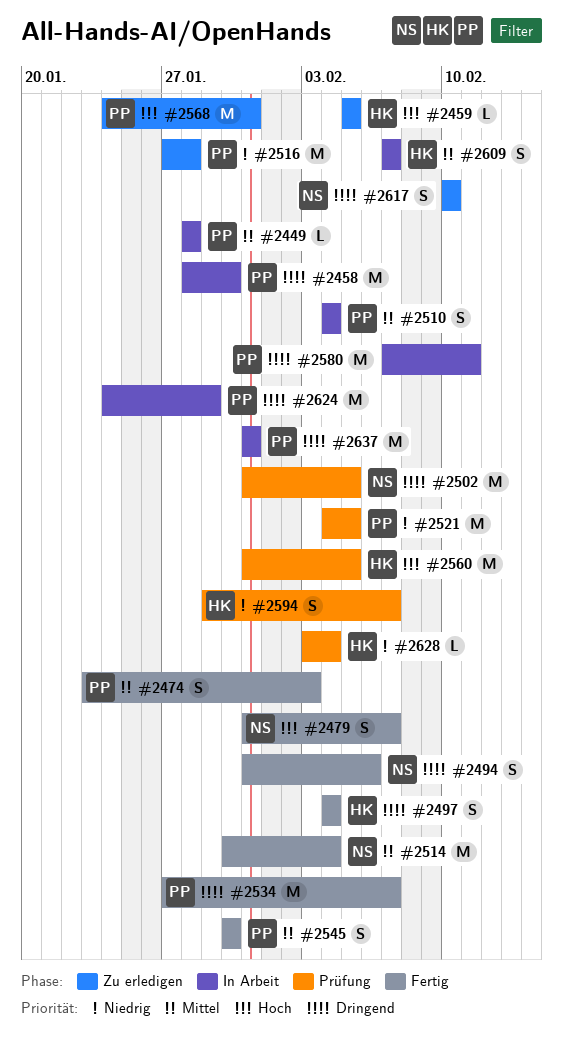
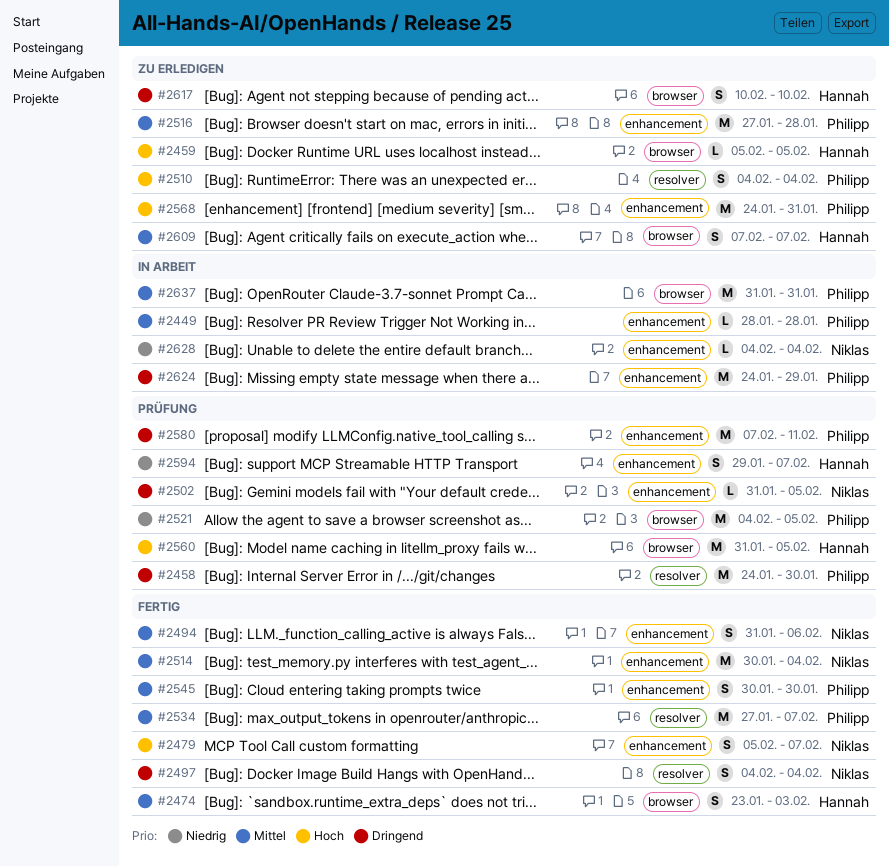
#2458, status: In Arbeit -> Prüfung
#2458, start: Jan 28 -> Jan 24
#2474, owner: Philipp -> Hannah
#2479, start: Jan 31 -> Feb 5
#2494, priority: Dringend -> Mittel
#2497, owner: Hannah -> Niklas
#2502, estimate: M -> L
#2510, status: In Arbeit -> Zu erledigen
#2510, priority: Mittel -> Hoch
#2516, priority: Niedrig -> Mittel
#2534, priority: Dringend -> Mittel
#2580, status: In Arbeit -> Prüfung
#2609, status: In Arbeit -> Zu erledigen
#2617, owner: Niklas -> Hannah
#2628, status: Prüfung -> In Arbeit
#2628, owner: Hannah -> Niklas
#2628, start: Feb 3 -> Feb 4
#2637, priority: Dringend -> Mittel

